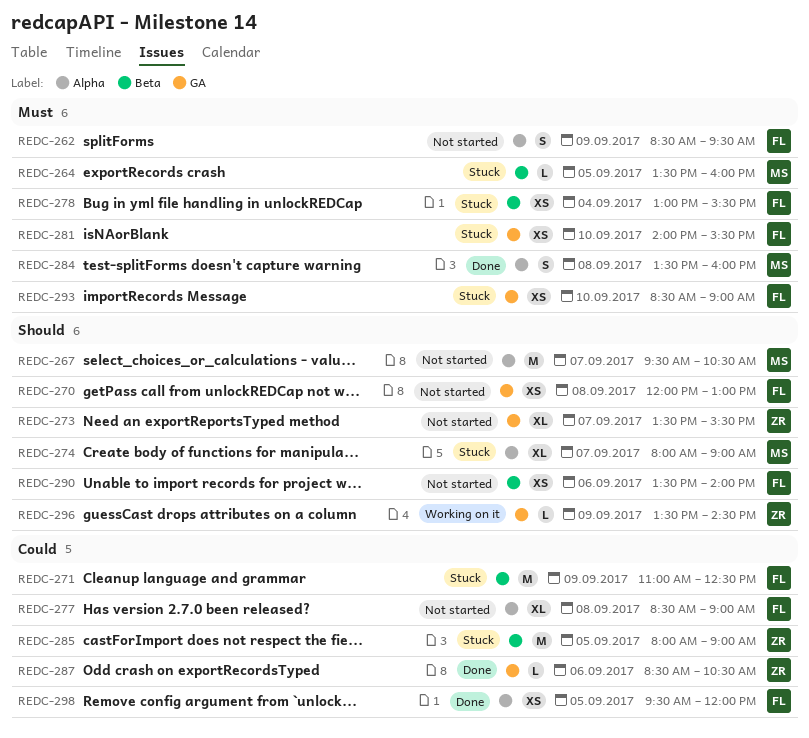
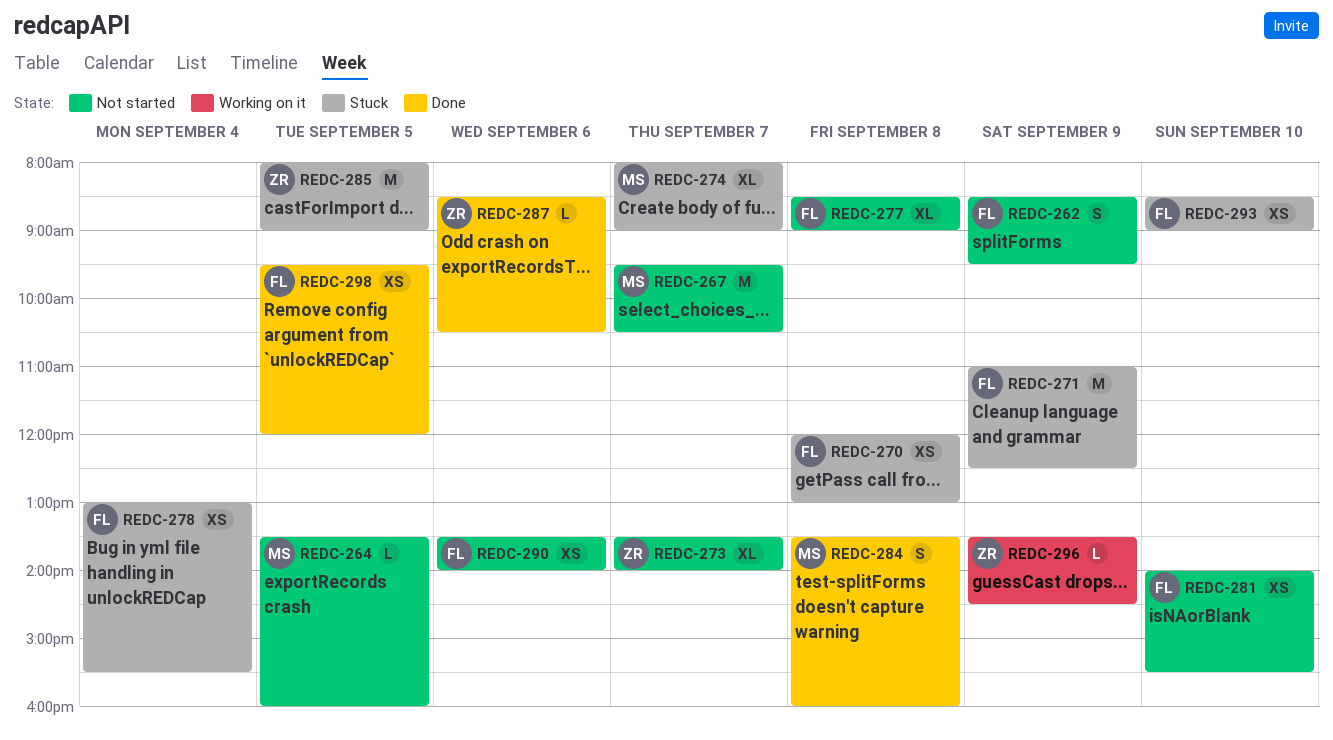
REDC-264, status: Stuck -> Not started
REDC-270, status: Not started -> Stuck
REDC-273, ends: 15:30 -> 14:00
REDC-281, status: Stuck -> Not started

